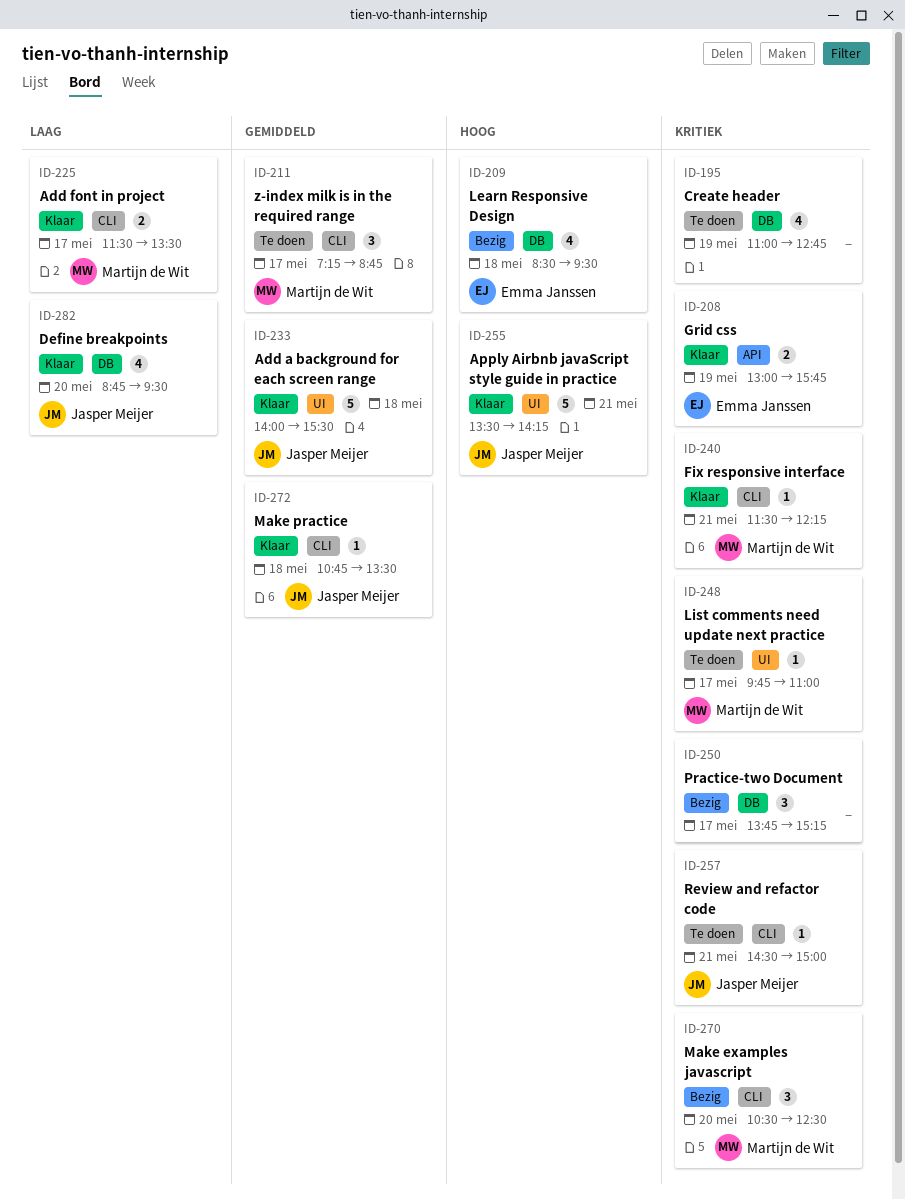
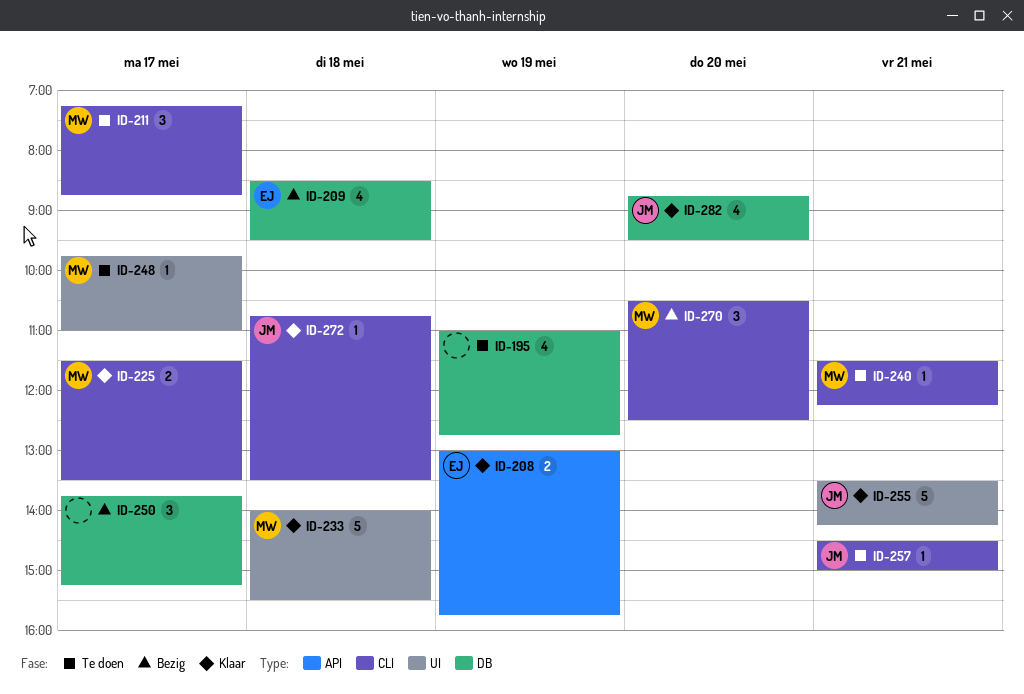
ID-233, owner: Jasper Meijer -> Martijn de Wit
ID-240, status: Klaar -> Te doen

